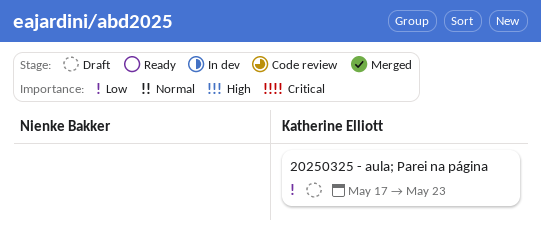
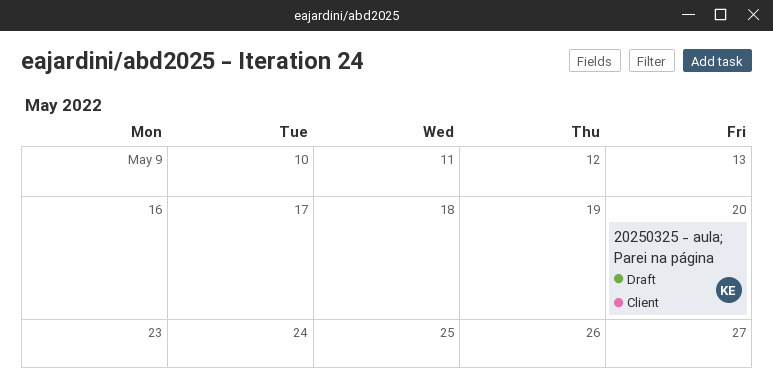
20250325 - aula; Parei na página, due: May 23 -> May 20

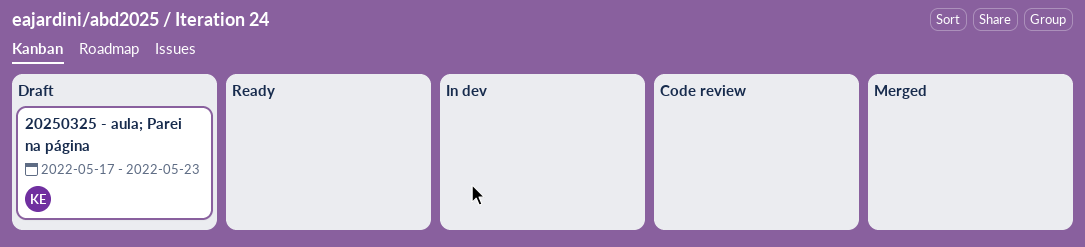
20250325 - aula; Parei na página, due: May 20 -> May 23

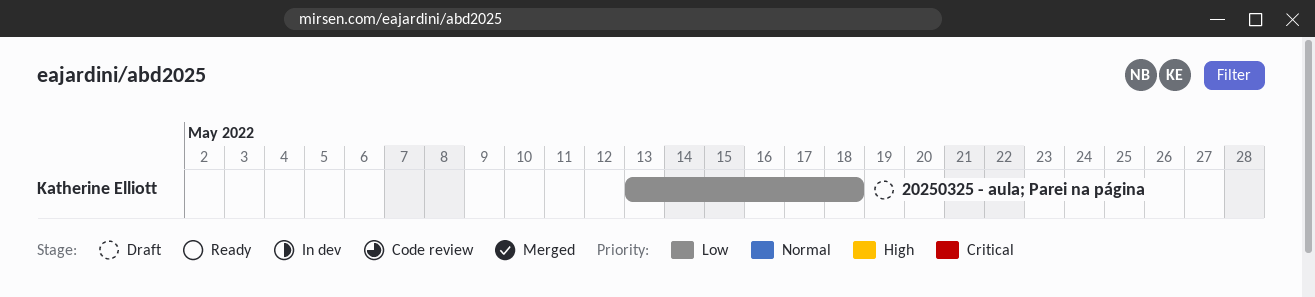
20250325 - aula; Parei na página, start: May 17 -> May 13
20250325 - aula; Parei na página, due: May 23 -> May 18

